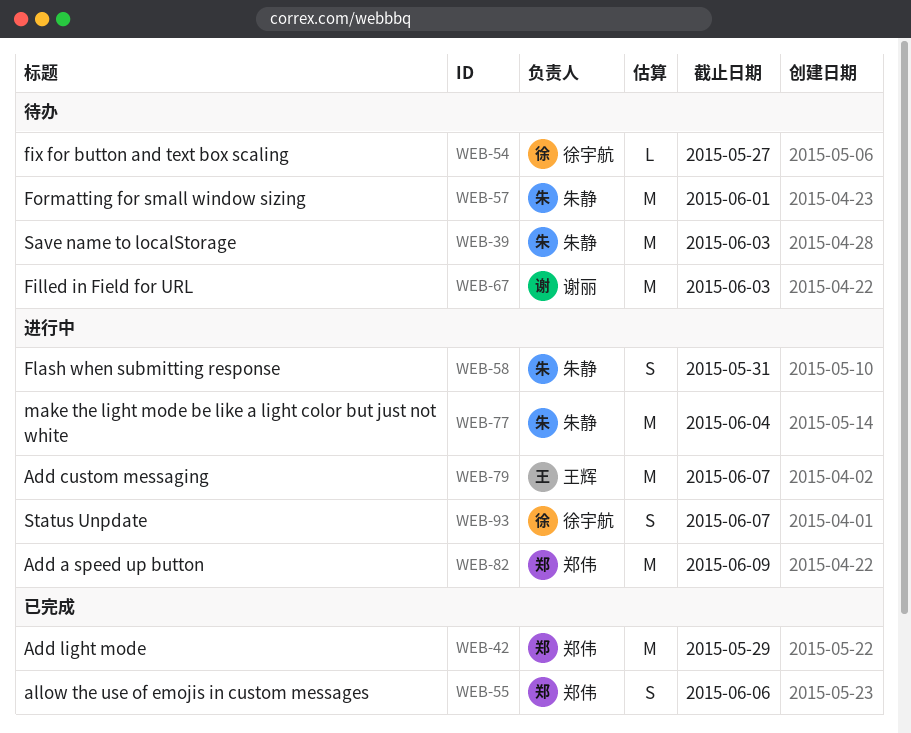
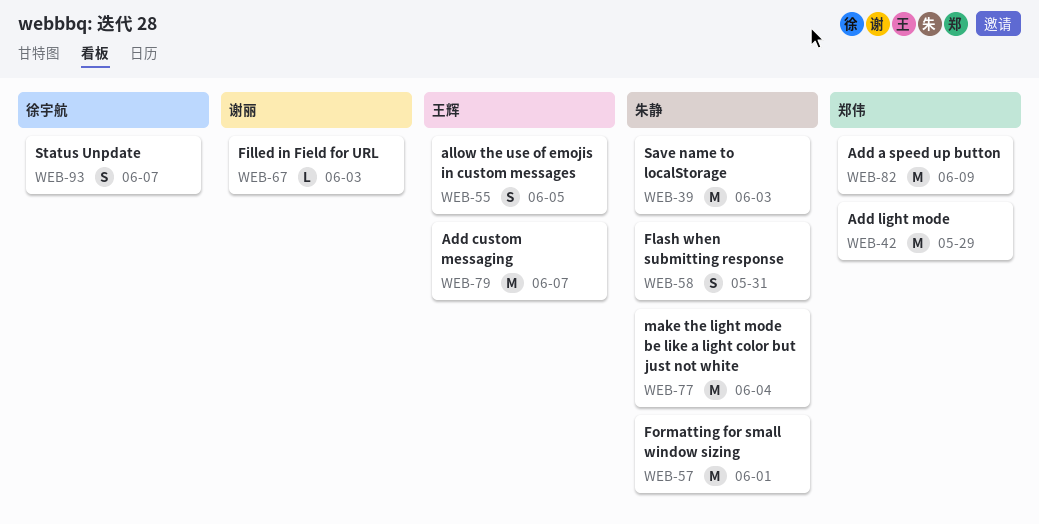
WEB-54: present -> none
WEB-55, owner: 郑伟 -> 王辉
WEB-55, due: Jun 6 -> Jun 5
WEB-67, estimate: M -> L

